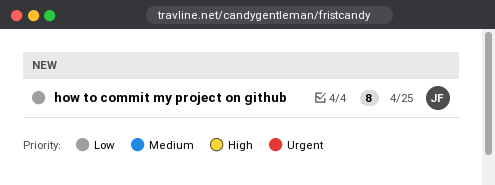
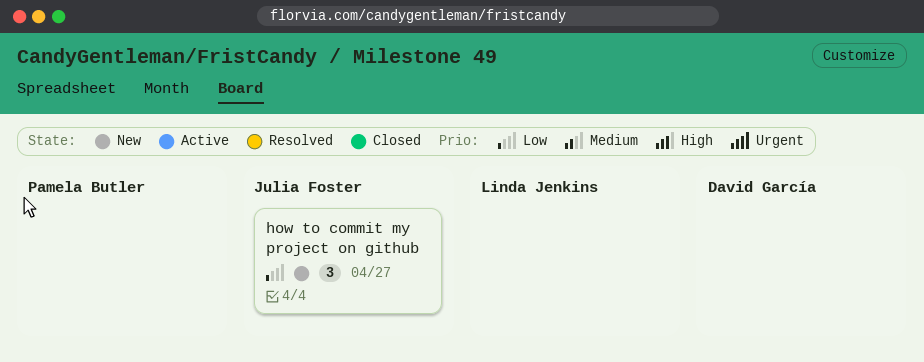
how to commit my project on github, estimate: 8 -> 3
how to commit my project on github, due: Apr 25 -> Apr 27

